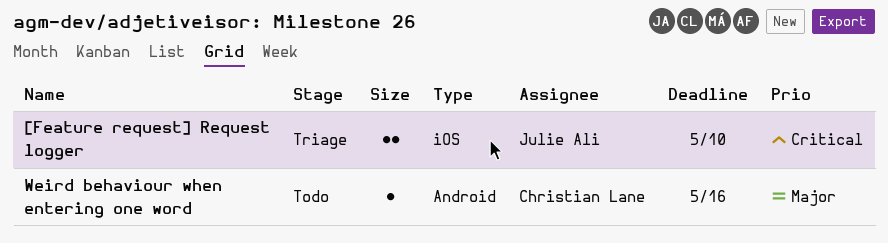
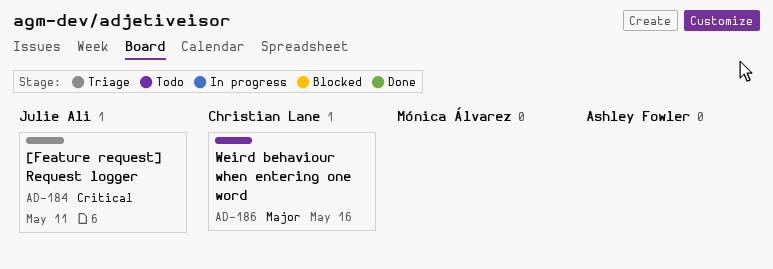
[Feature request] Request logger, due: May 10 -> May 11

